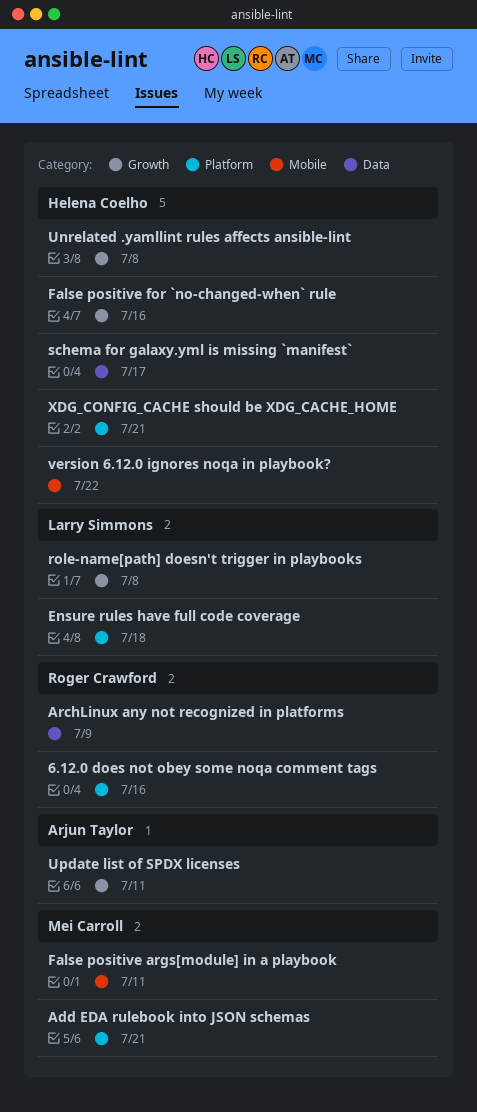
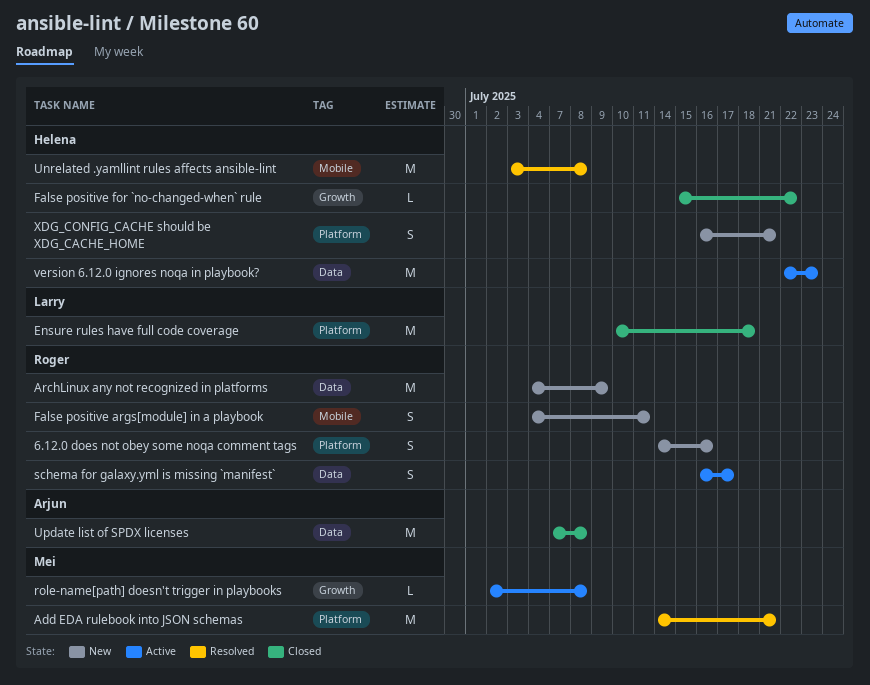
False positive args[module] in a playbook, owner: Mei Carroll -> Roger Crawford
False positive for `no-changed-when` rule, due: Jul 16 -> Jul 22
role-name[path] doesn't trigger in playbooks, owner: Larry Simmons -> Mei Carroll
schema for galaxy.yml is missing `manifest`, owner: Helena Coelho -> Roger Crawford
Unrelated .yamllint rules affects ansible-lint, label: Growth -> Mobile
Update list of SPDX licenses, label: Growth -> Data
Update list of SPDX licenses, due: Jul 11 -> Jul 8
version 6.12.0 ignores noqa in playbook?, label: Mobile -> Data
version 6.12.0 ignores noqa in playbook?, due: Jul 22 -> Jul 23

